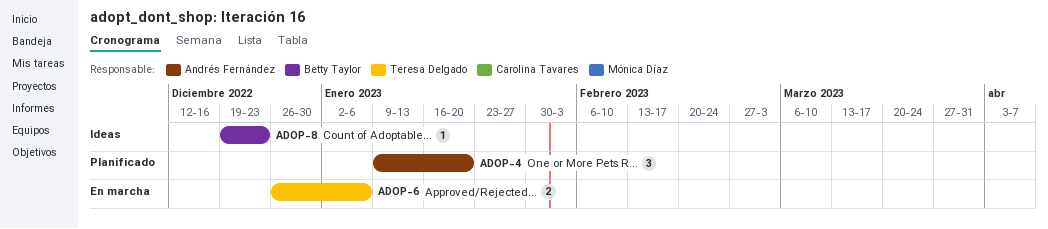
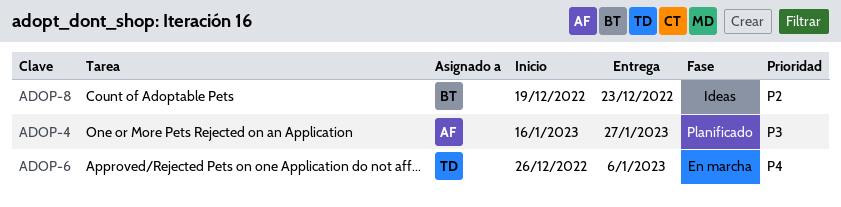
ADOP-4, start: Jan 9 -> Jan 16
ADOP-4, due: Jan 20 -> Jan 27

